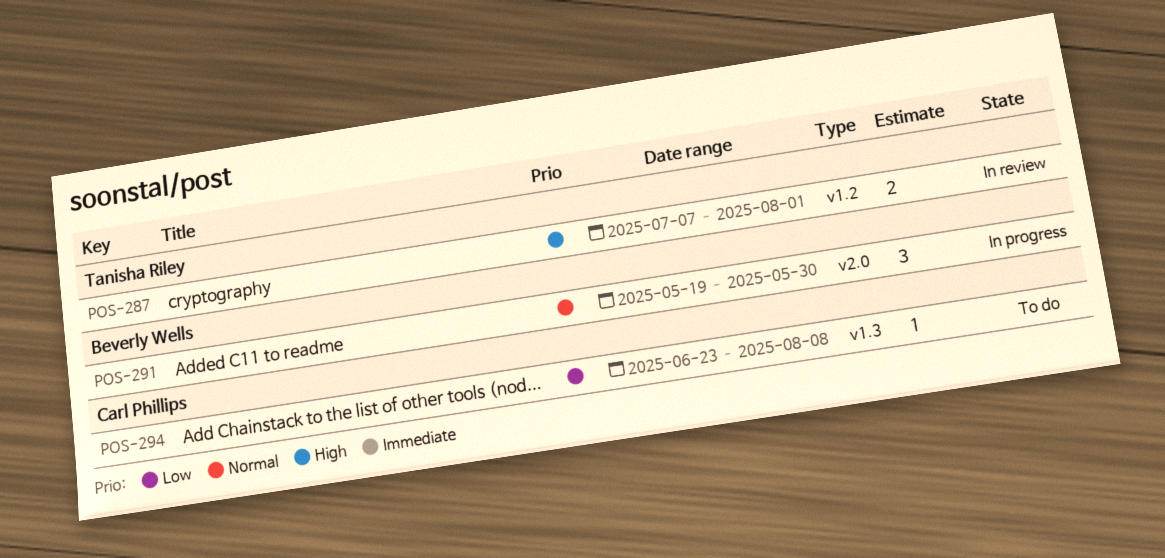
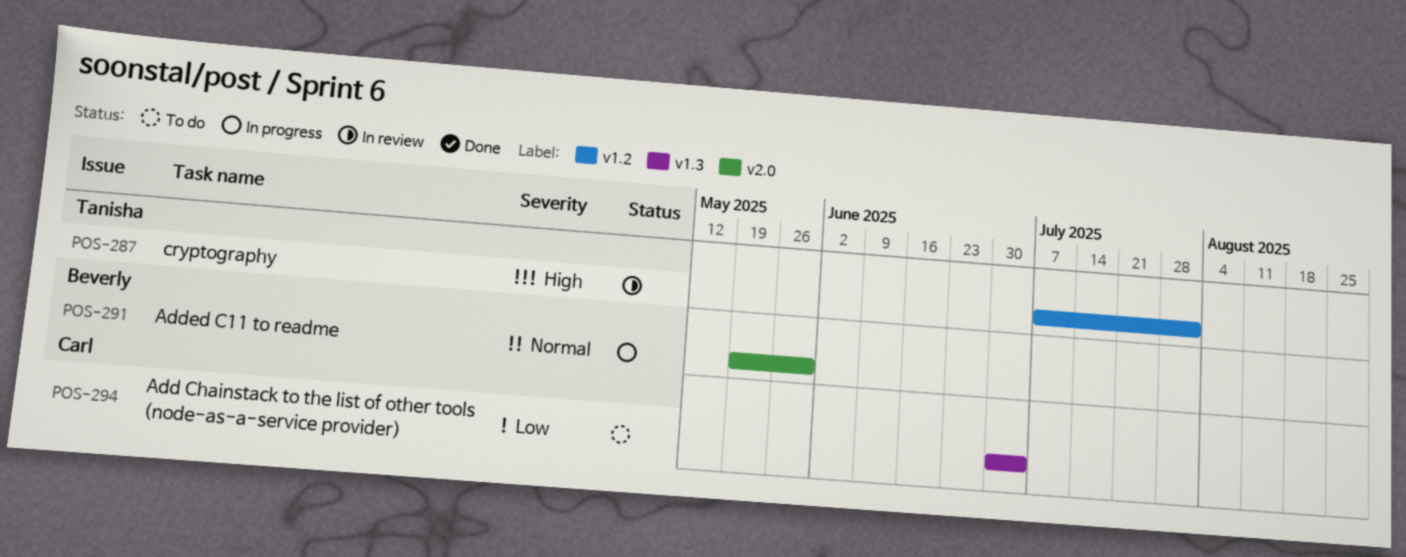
POS-294, start: Jun 23 -> Jun 30
POS-294, due: Aug 8 -> Jul 4

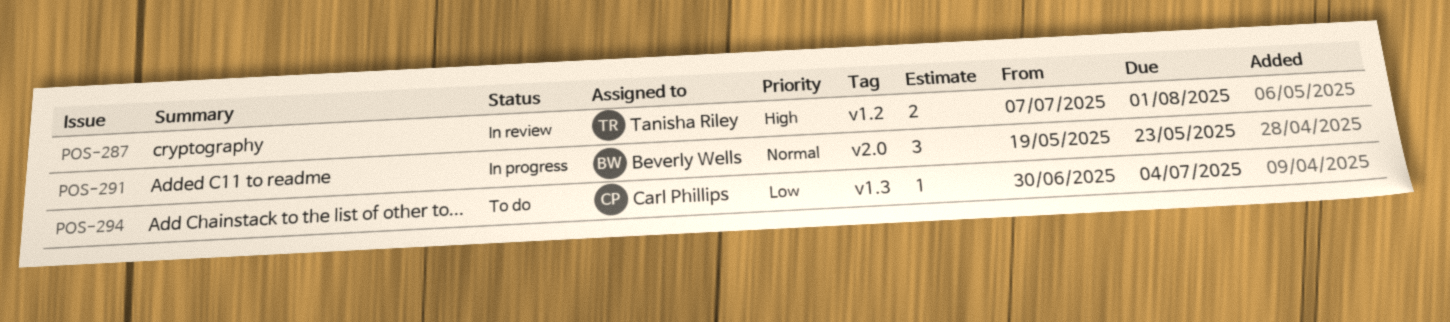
POS-291, due: May 30 -> May 23

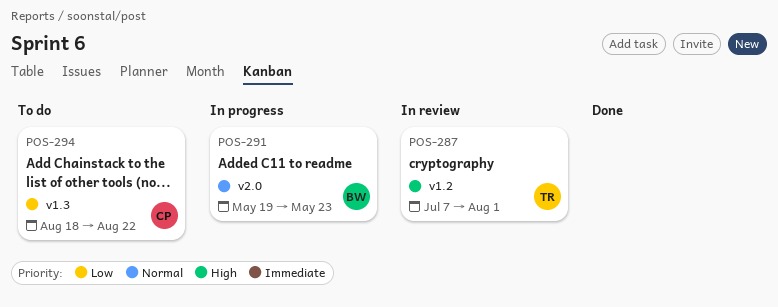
POS-294, start: Jun 30 -> Aug 18
POS-294, due: Jul 4 -> Aug 22

